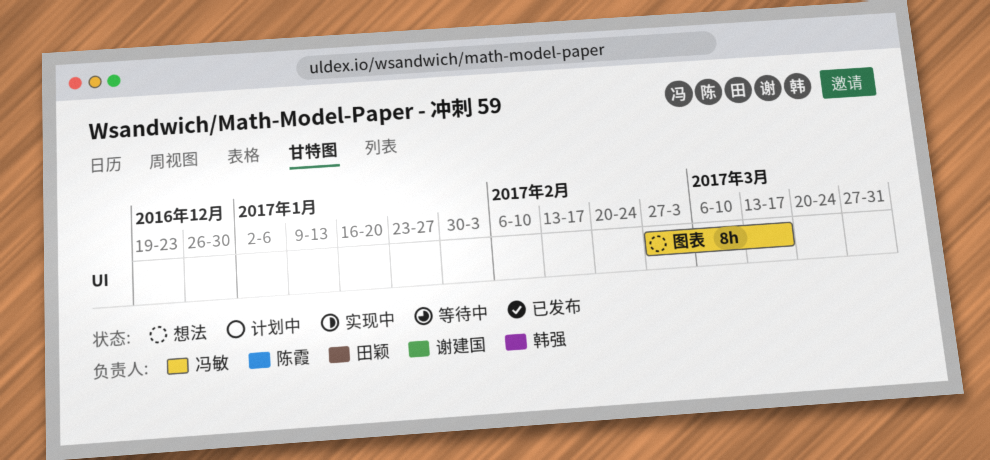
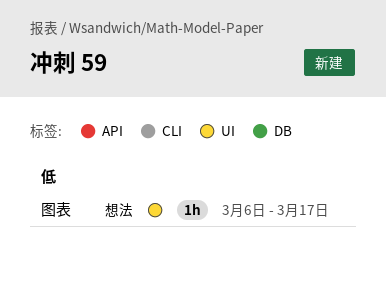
图表, estimate: 8h -> 1h
图表, start: Feb 27 -> Mar 6

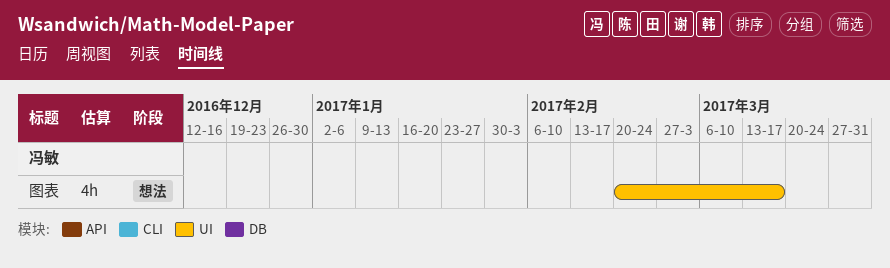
图表, estimate: 1h -> 4h
图表, start: Mar 6 -> Feb 20

